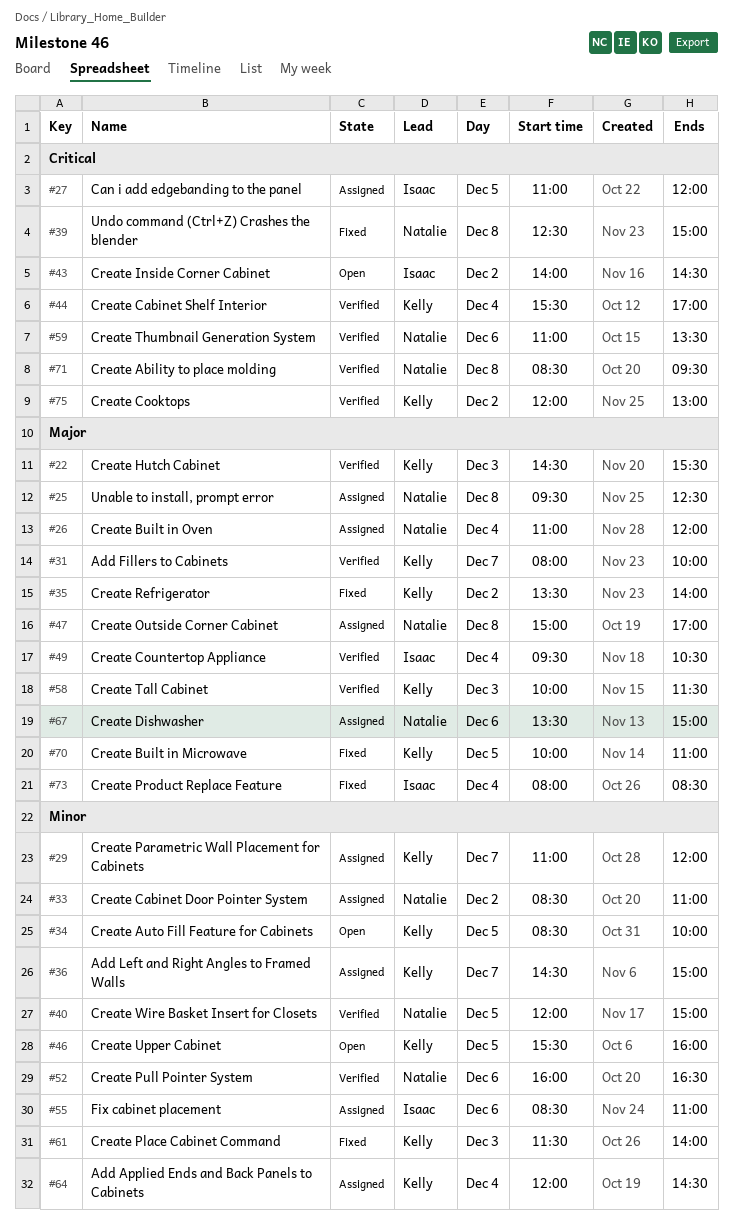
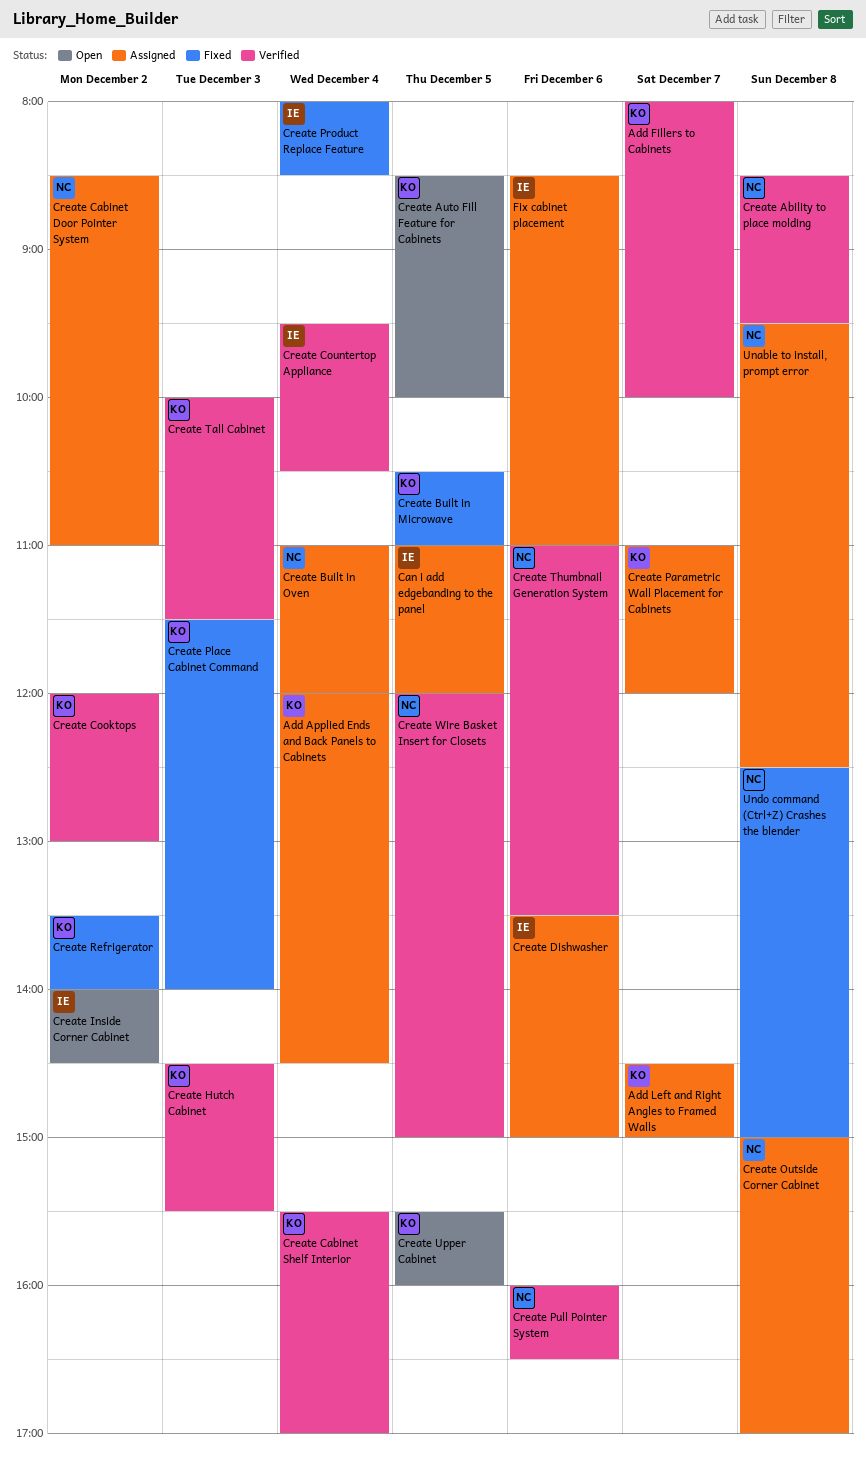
Create Built in Microwave, begins: 10:00 -> 10:30
Create Dishwasher, owner: Natalie -> Isaac

